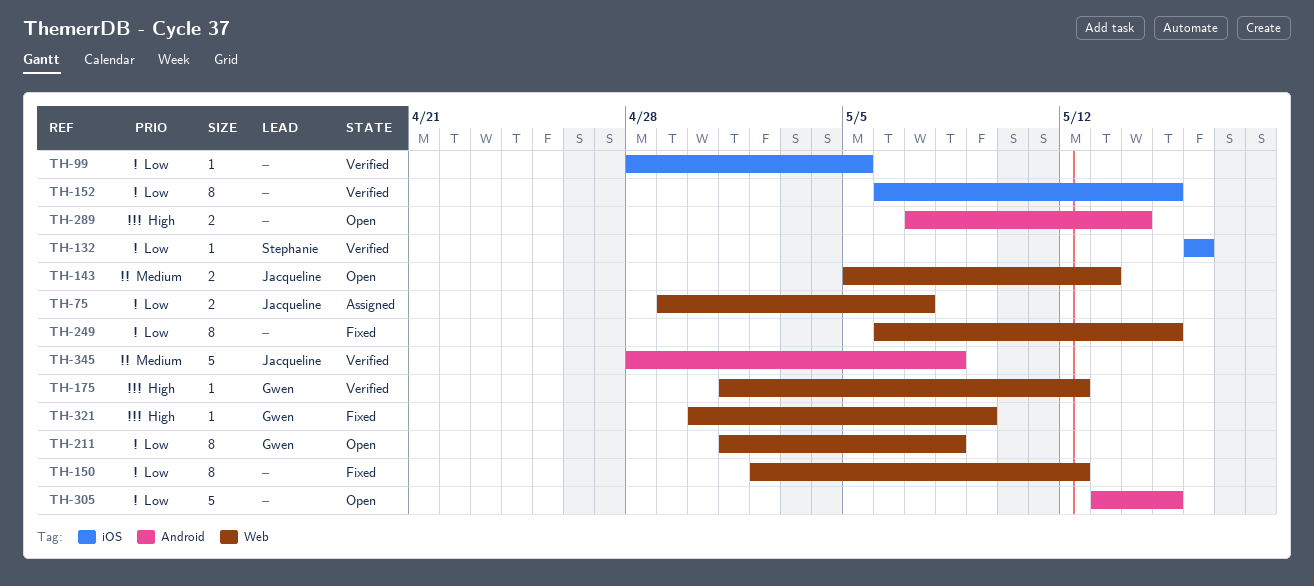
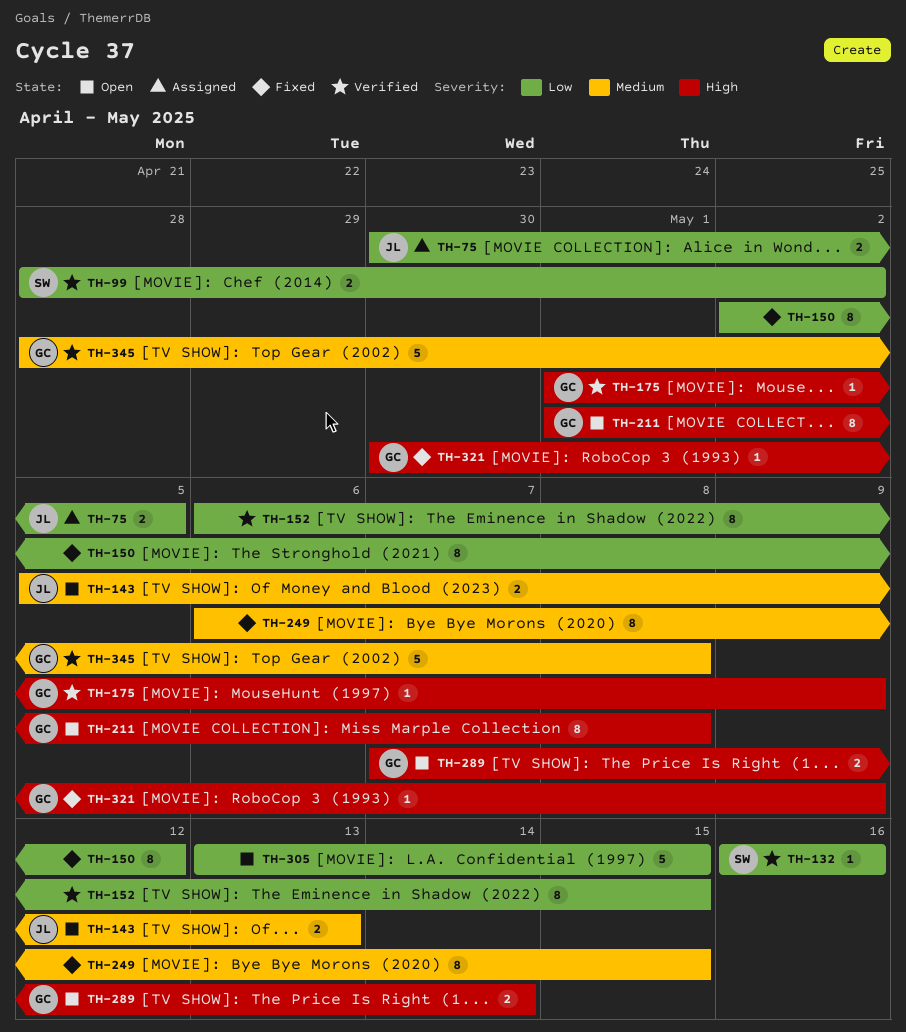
TH-75, start: Apr 29 -> Apr 30
TH-75, due: May 7 -> May 5
TH-99, owner: none -> Stephanie
TH-99, estimate: 1 -> 2
TH-99, due: May 5 -> May 2
TH-175, due: May 12 -> May 9
TH-211, priority: Low -> High
TH-249, priority: Low -> Medium
TH-289, owner: none -> Gwen
TH-345, owner: Jacqueline -> Gwen

